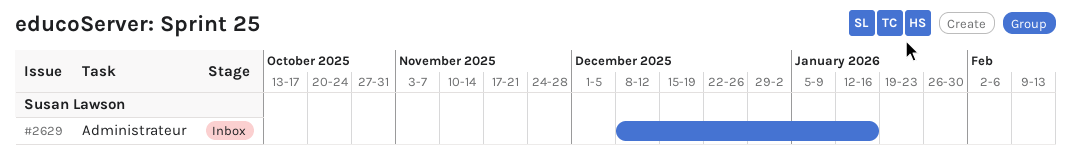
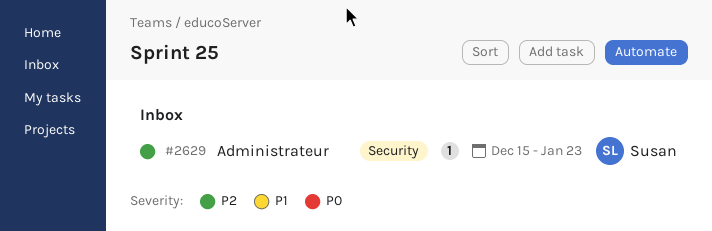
#2629, start: Dec 8 -> Dec 15
#2629, due: Jan 16 -> Jan 23

